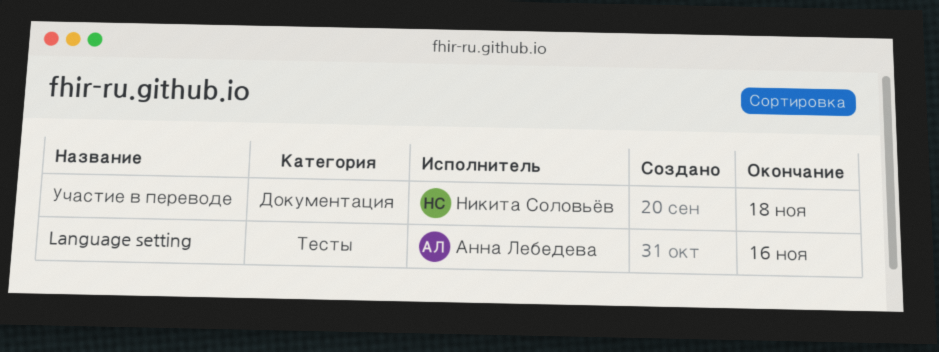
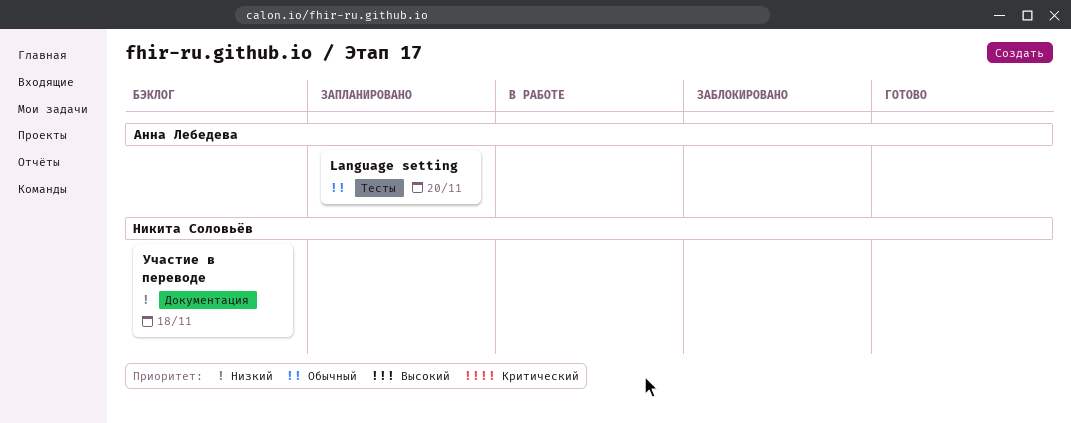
Language setting, due: Nov 16 -> Nov 20

